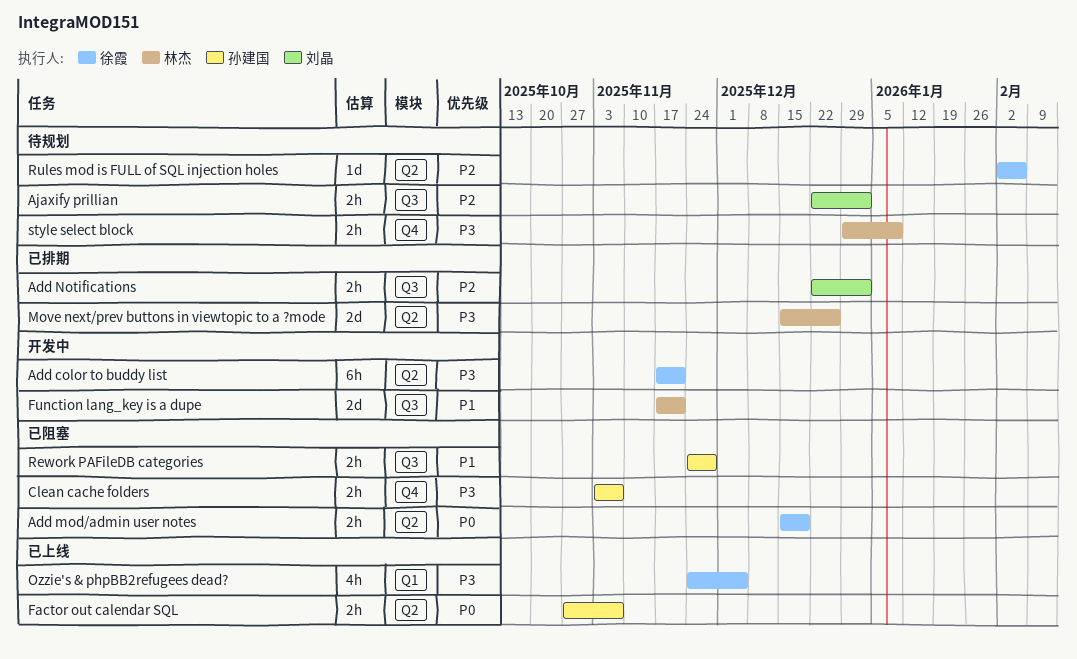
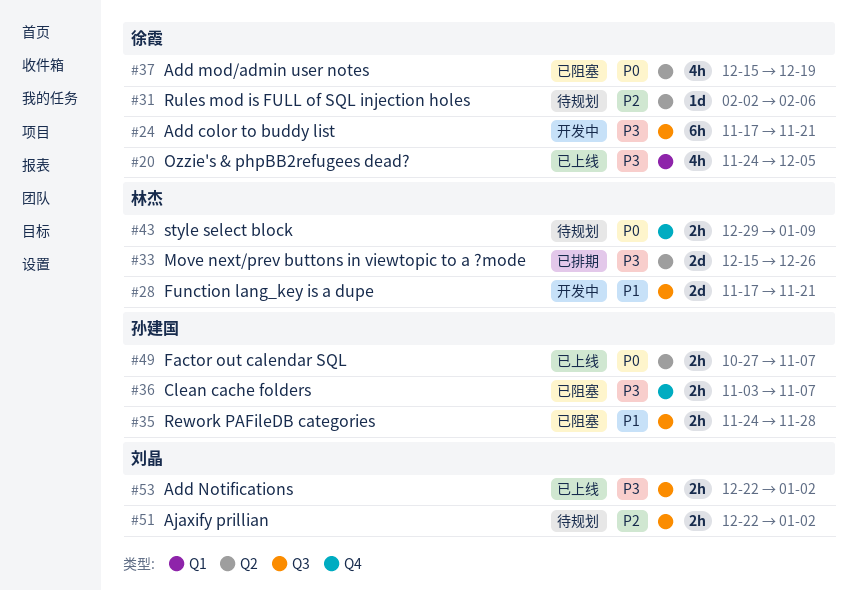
Add color to buddy list, label: Q2 -> Q3
Add mod/admin user notes, estimate: 2h -> 4h
Add Notifications, status: 已排期 -> 已上线
Add Notifications, priority: P2 -> P3
style select block, priority: P3 -> P0

